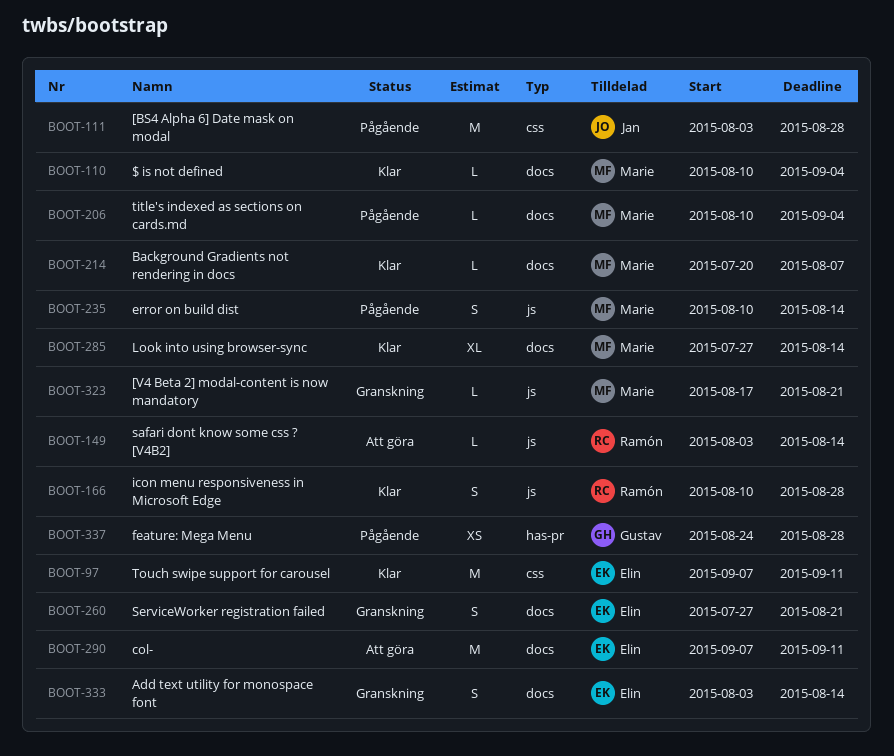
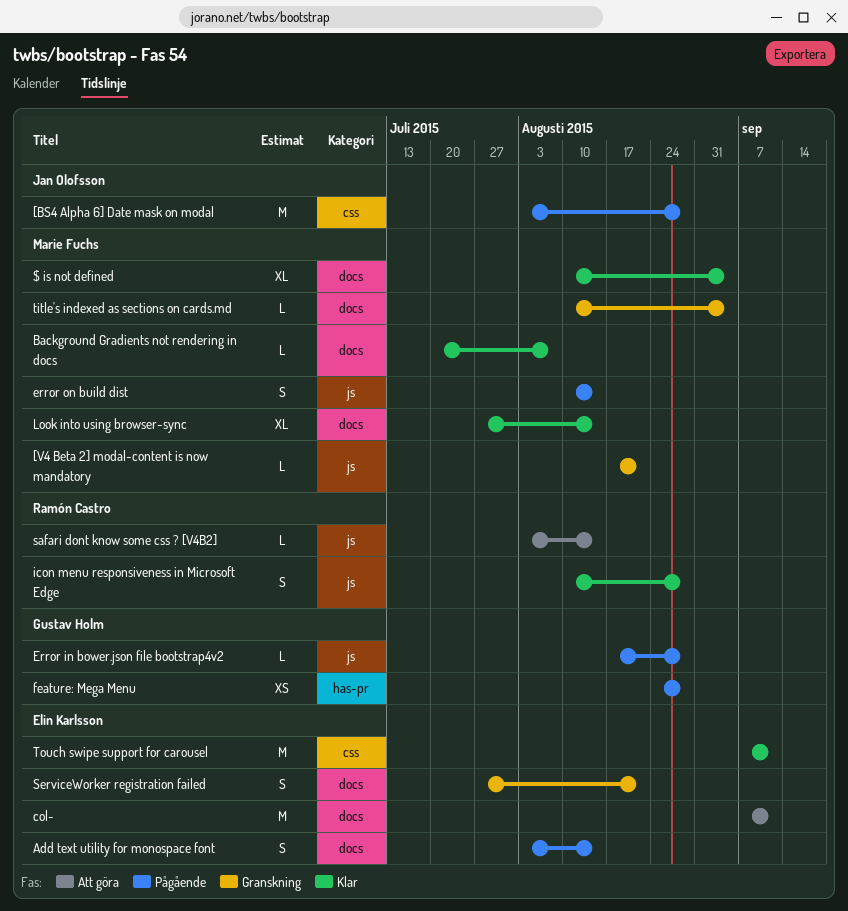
$ is not defined, estimate: L -> XL
Add text utility for monospace font, status: Granskning -> Pågående
Error in bower.json file bootstrap4v2: none -> present
title's indexed as sections on cards.md, status: Pågående -> Granskning

